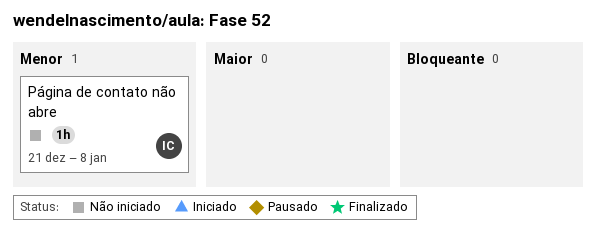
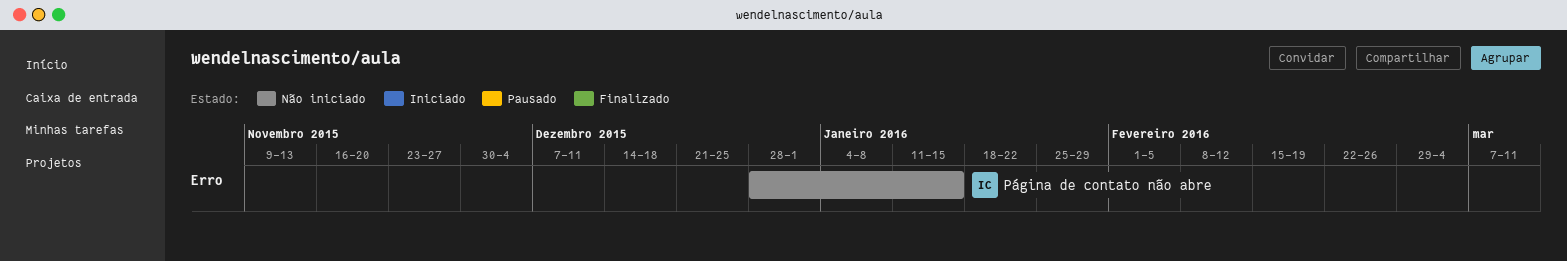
Página de contato não abre, start: Dec 21 -> Dec 28
Página de contato não abre, due: Jan 8 -> Jan 15

